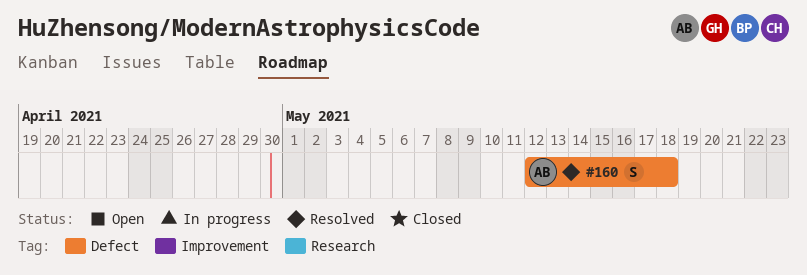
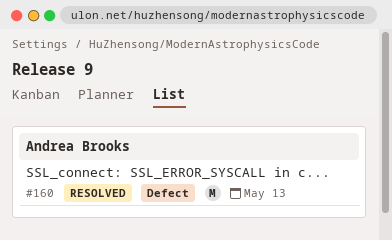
#160, estimate: S -> M
#160, due: May 18 -> May 13

